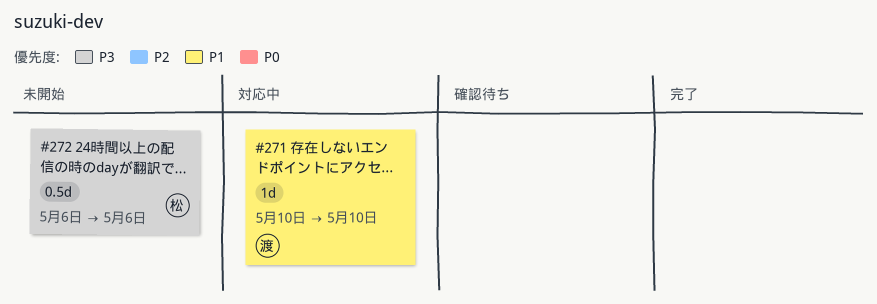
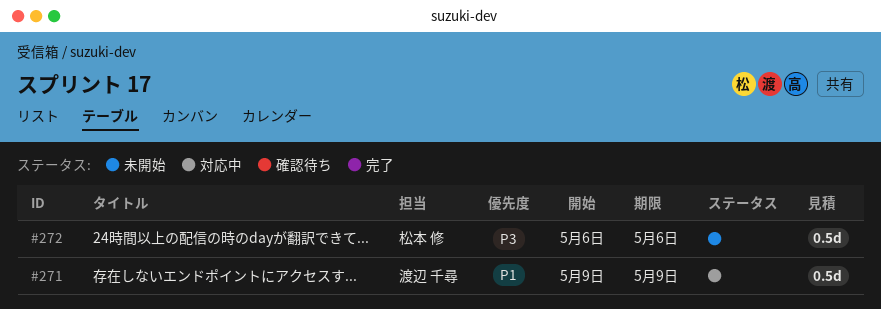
#271, estimate: 1d -> 0.5d
#271, start: May 10 -> May 9
#271, due: May 10 -> May 9

